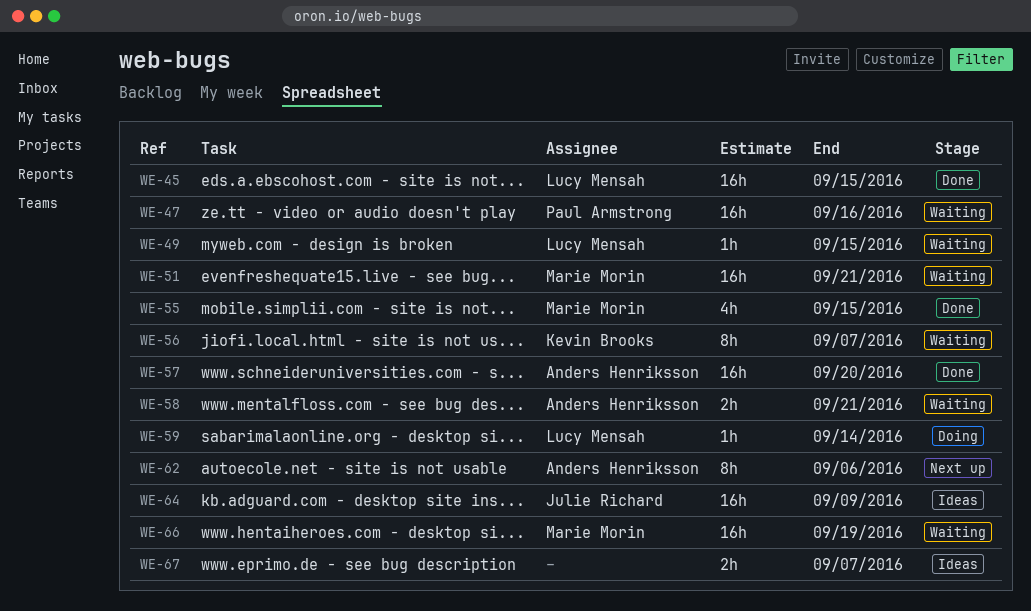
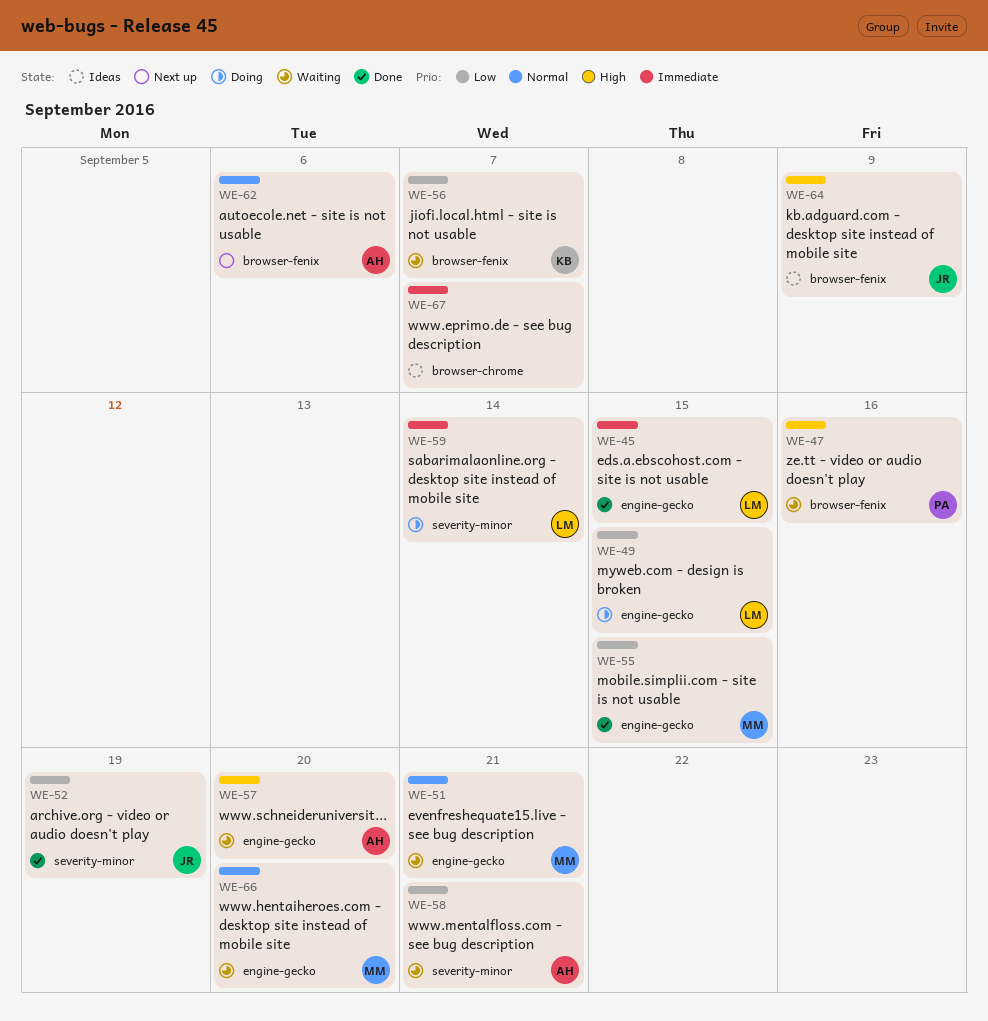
WE-49, status: Waiting -> Doing
WE-52: none -> present
WE-57, status: Done -> Waiting
WE-66, due: Sep 19 -> Sep 20

